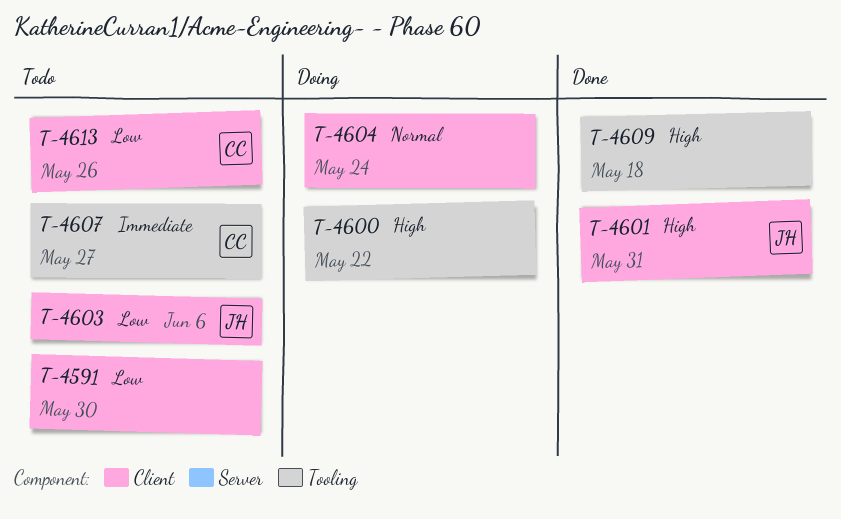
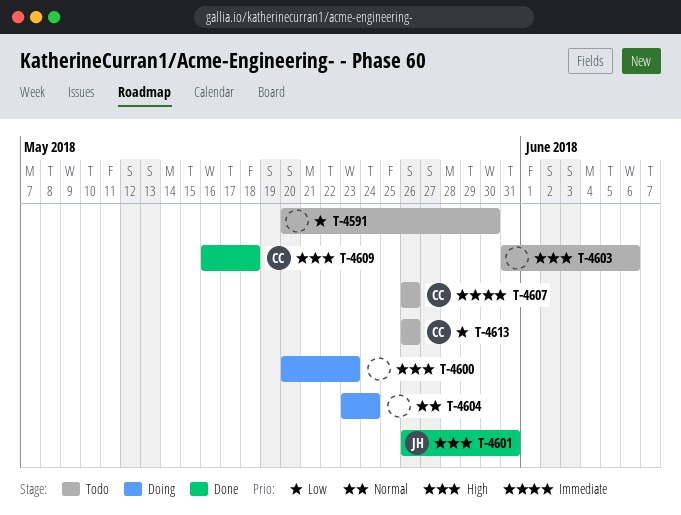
T-4600, due: May 22 -> May 23
T-4603, owner: JH -> none
T-4603, priority: Low -> High
T-4607, due: May 27 -> May 26
T-4609, owner: none -> CC

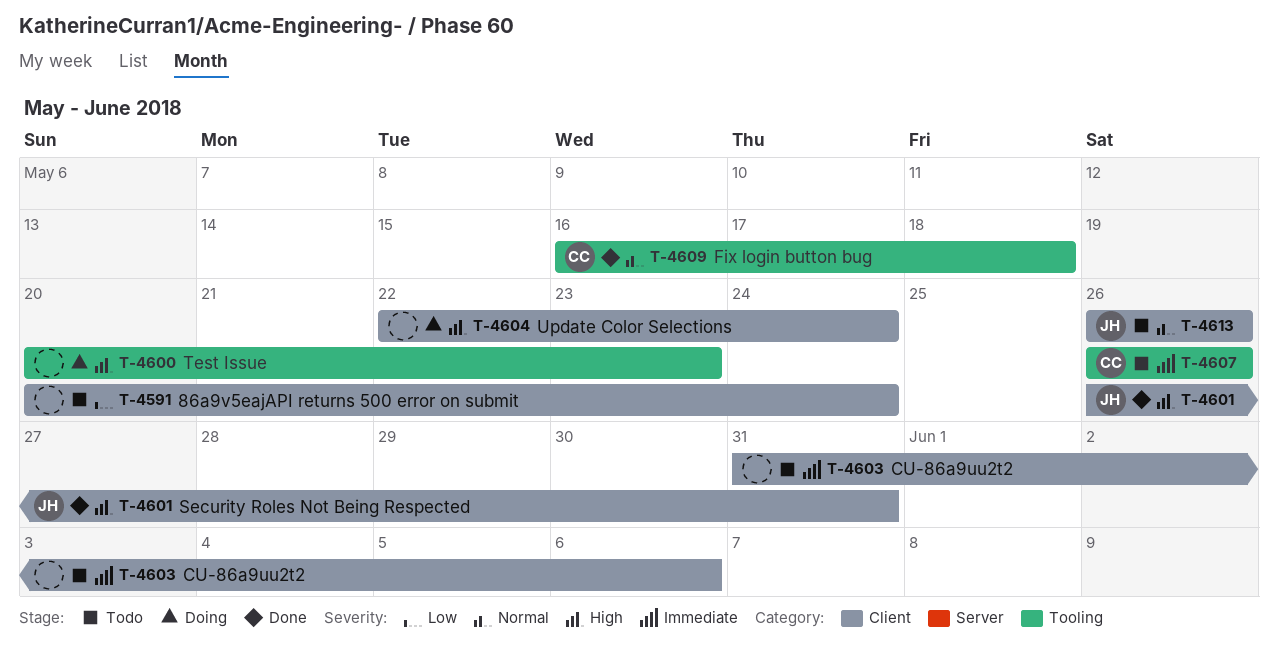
T-4591, due: May 30 -> May 24
T-4603, priority: High -> Immediate
T-4604, priority: Normal -> High
T-4604, start: May 23 -> May 22
T-4609, priority: High -> Normal
T-4613, owner: CC -> JH
T-4613, priority: Low -> Normal

